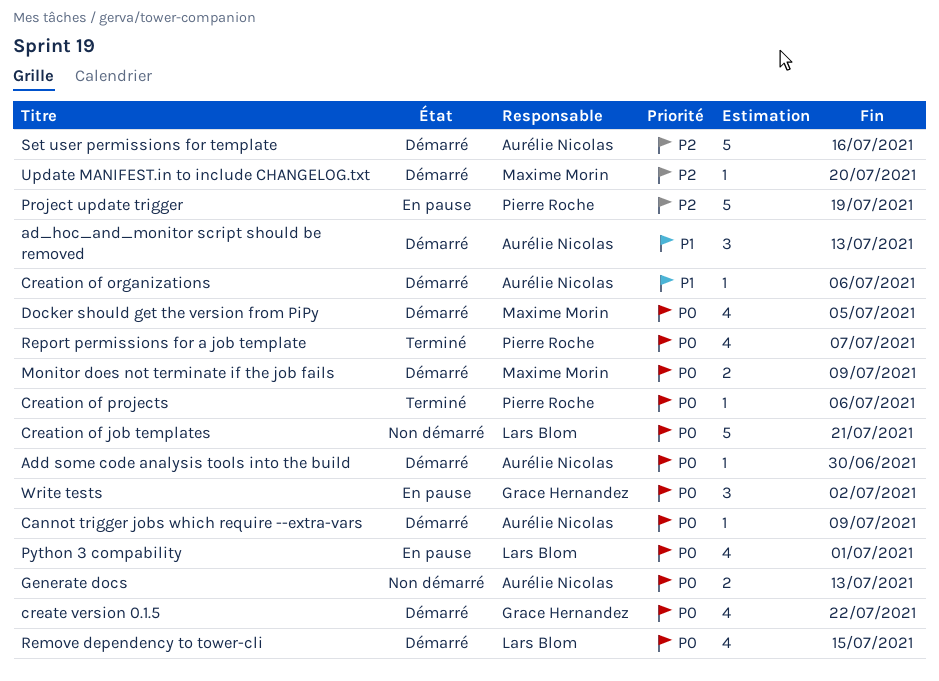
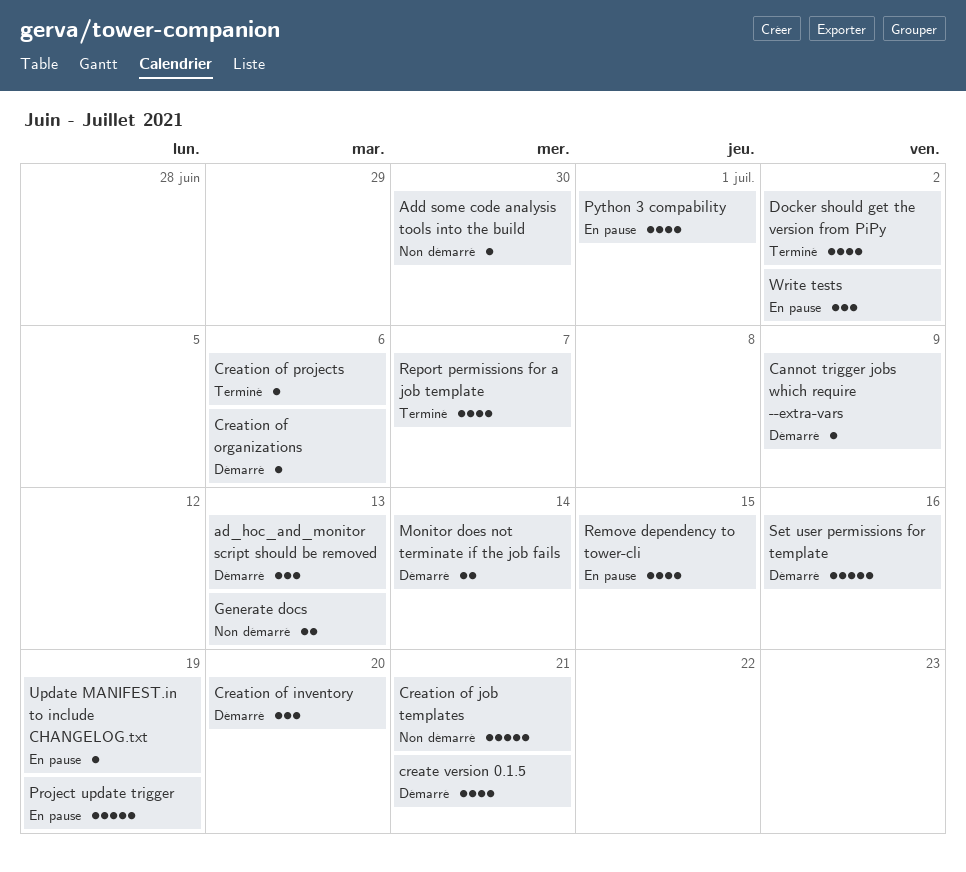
Add some code analysis tools into the build, status: Démarré -> Non démarré
create version 0.1.5, due: Jul 22 -> Jul 21
Creation of inventory: none -> present
Docker should get the version from PiPy, status: Démarré -> Terminé
Docker should get the version from PiPy, due: Jul 5 -> Jul 2
Monitor does not terminate if the job fails, due: Jul 9 -> Jul 14
Remove dependency to tower-cli, status: Démarré -> En pause
Update MANIFEST.in to include CHANGELOG.txt, status: Démarré -> En pause
Update MANIFEST.in to include CHANGELOG.txt, due: Jul 20 -> Jul 19

